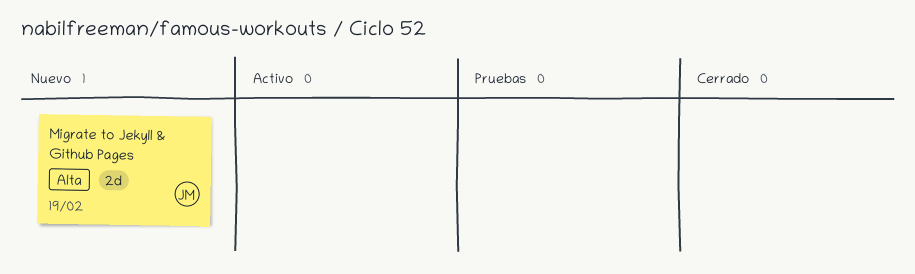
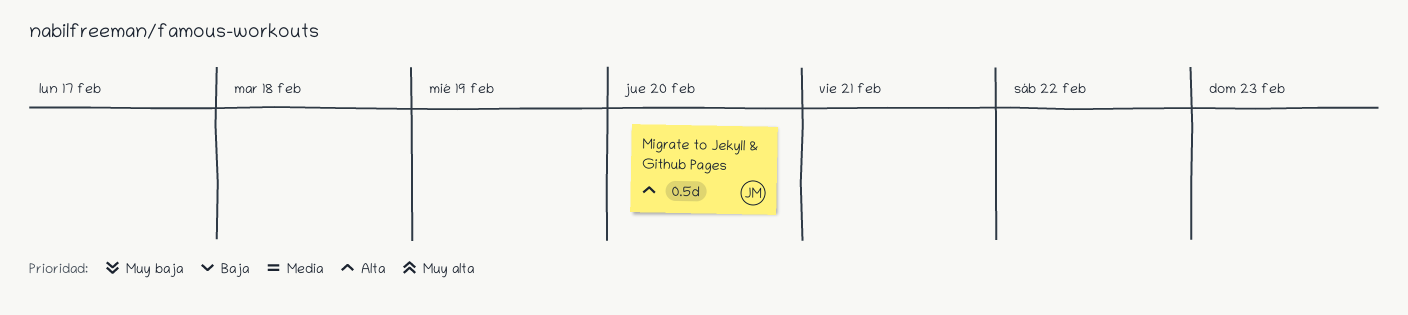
Migrate to Jekyll & Github Pages, estimate: 2d -> 0.5d
Migrate to Jekyll & Github Pages, due: Feb 19 -> Feb 20

